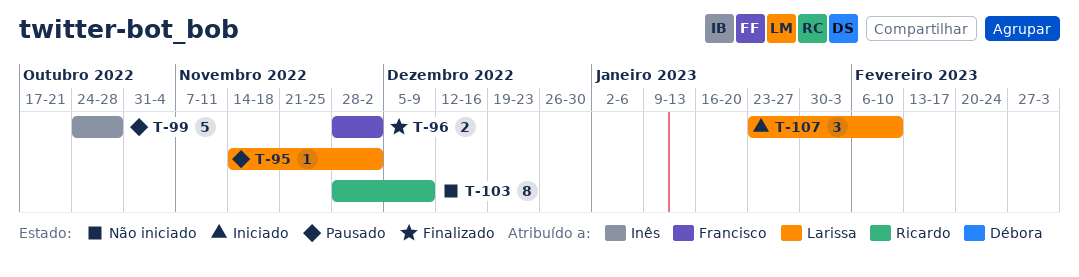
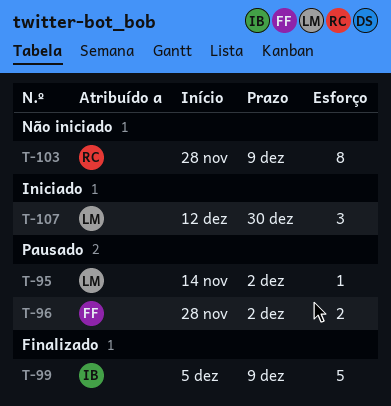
T-96, status: Finalizado -> Pausado
T-99, status: Pausado -> Finalizado
T-99, start: Oct 24 -> Dec 5
T-99, due: Oct 28 -> Dec 9
T-107, start: Jan 23 -> Dec 12
T-107, due: Feb 10 -> Dec 30

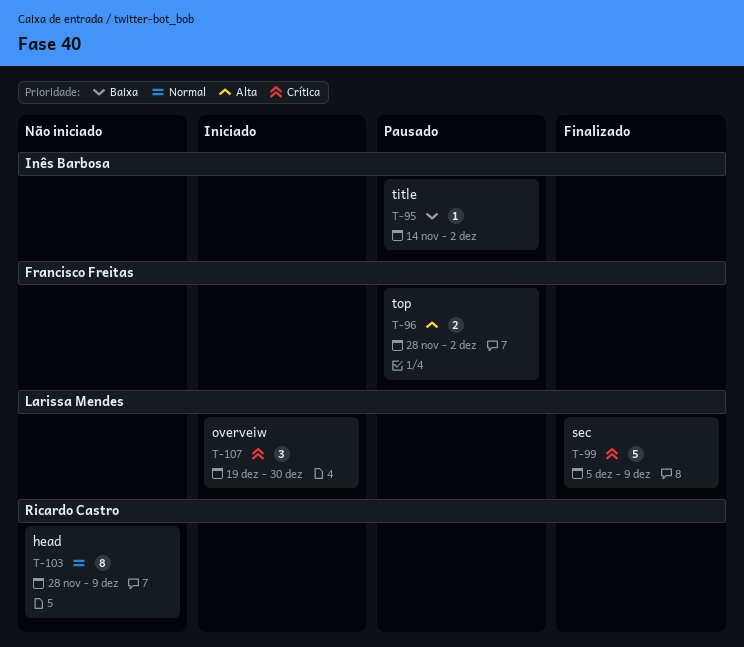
T-95, owner: Larissa Mendes -> Inês Barbosa
T-99, owner: Inês Barbosa -> Larissa Mendes
T-107, start: Dec 12 -> Dec 19

